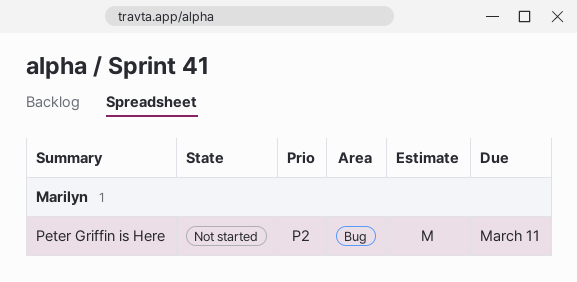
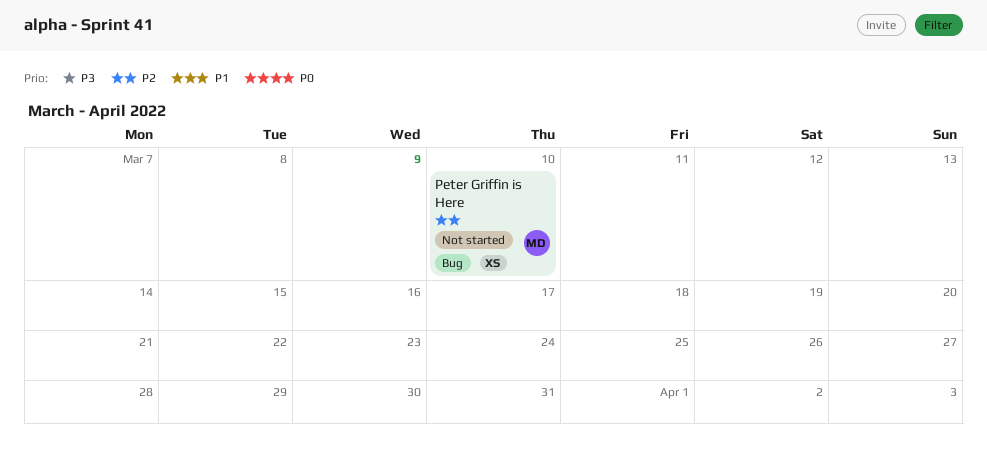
Peter Griffin is Here, estimate: M -> XS
Peter Griffin is Here, due: Mar 11 -> Mar 10

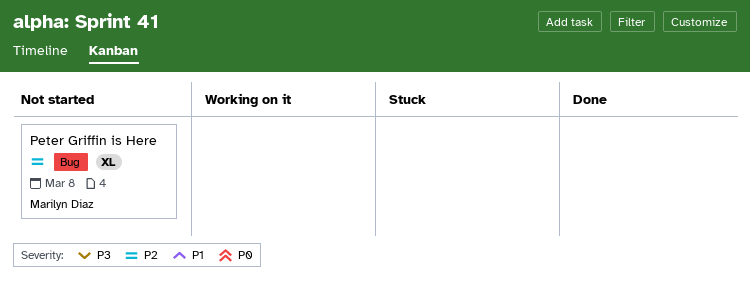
Peter Griffin is Here, estimate: XS -> XL
Peter Griffin is Here, due: Mar 10 -> Mar 8

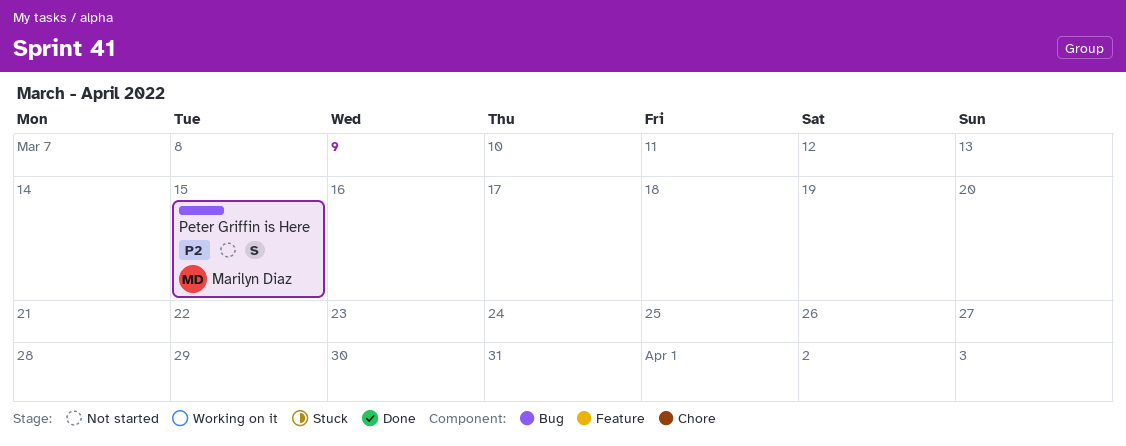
Peter Griffin is Here, estimate: XL -> S
Peter Griffin is Here, due: Mar 8 -> Mar 15

